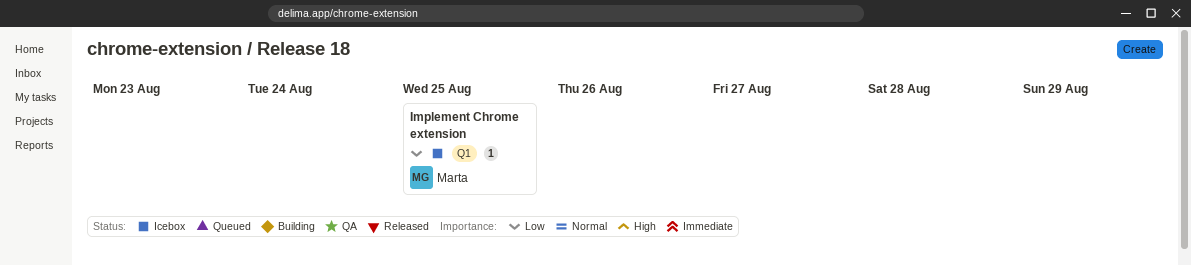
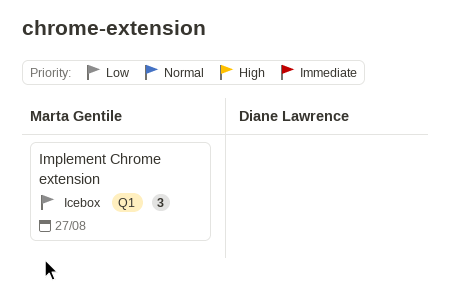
Implement Chrome extension, estimate: 1 -> 3
Implement Chrome extension, due: Aug 25 -> Aug 27

